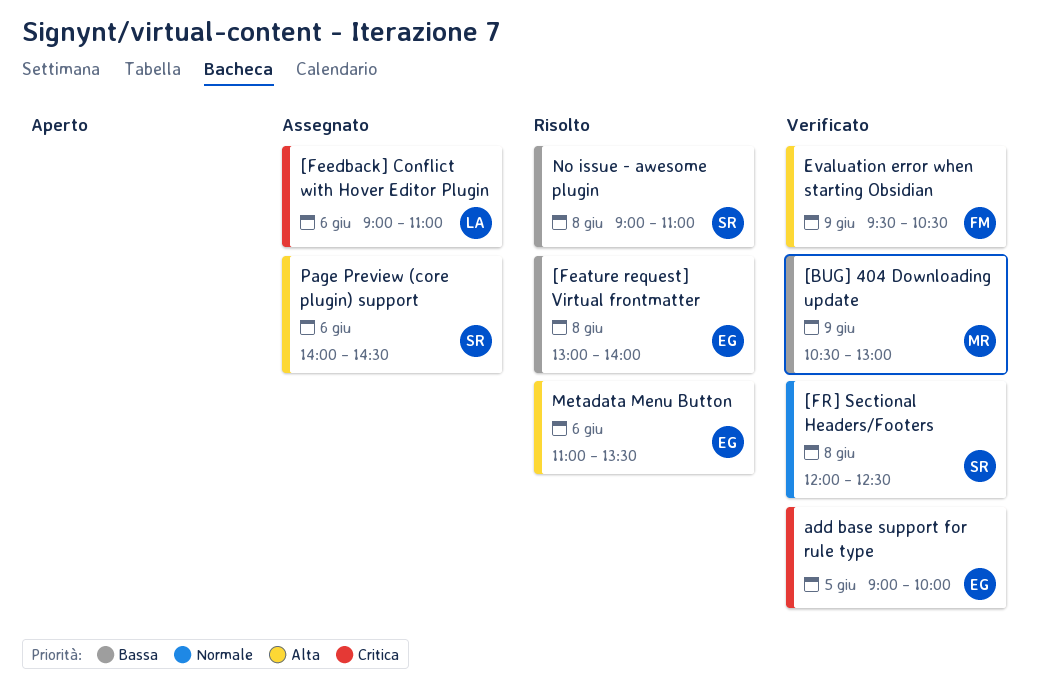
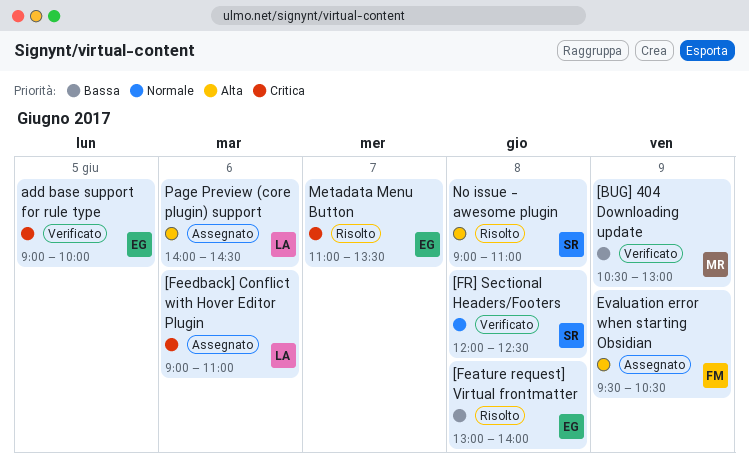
Evaluation error when starting Obsidian, status: Verificato -> Assegnato
Metadata Menu Button, priority: Alta -> Critica
Metadata Menu Button, day: Jun 6 -> Jun 7
No issue - awesome plugin, priority: Bassa -> Alta
Page Preview (core plugin) support, owner: SR -> LA

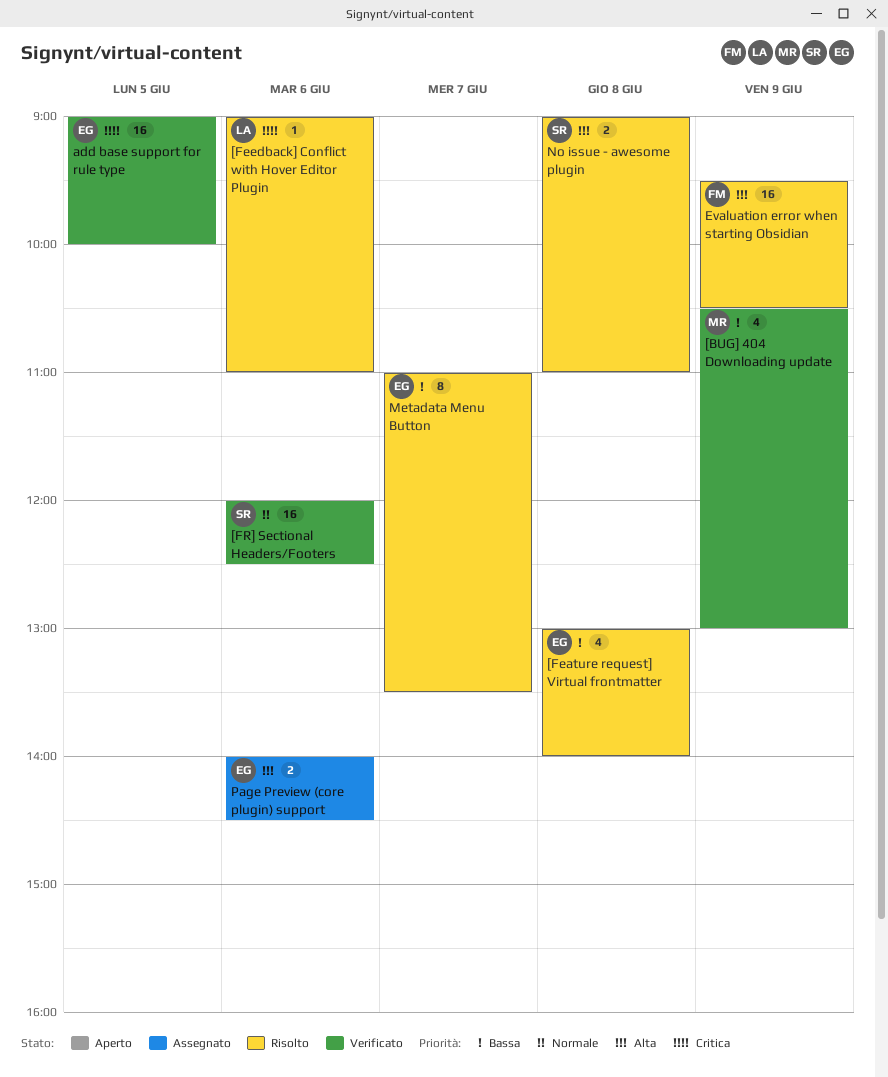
[Feedback] Conflict with Hover Editor Plugin, status: Assegnato -> Risolto
[FR] Sectional Headers/Footers, day: Jun 8 -> Jun 6
Evaluation error when starting Obsidian, status: Assegnato -> Risolto
Metadata Menu Button, priority: Critica -> Bassa
Page Preview (core plugin) support, owner: LA -> EG

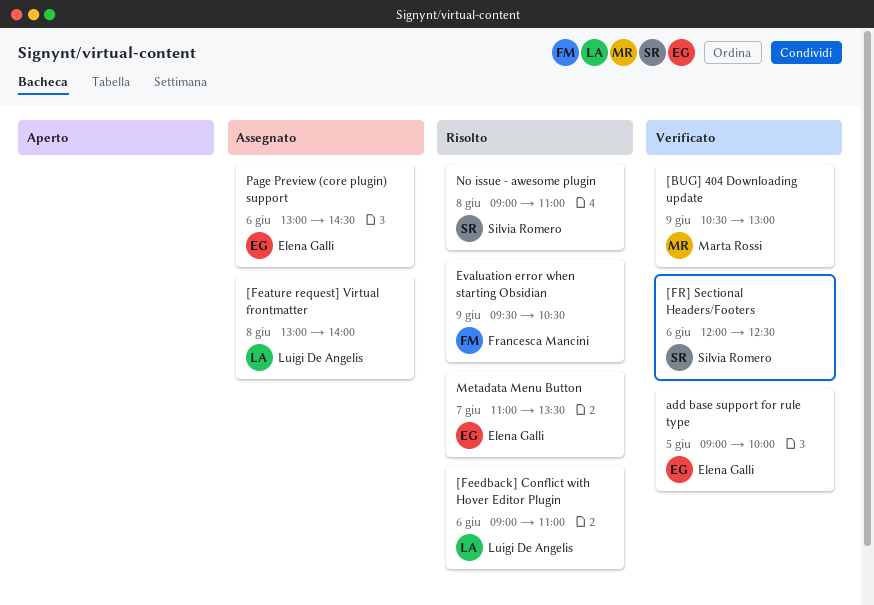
[Feature request] Virtual frontmatter, status: Risolto -> Assegnato
[Feature request] Virtual frontmatter, owner: Elena Galli -> Luigi De Angelis
Page Preview (core plugin) support, begins: 14:00 -> 13:00

